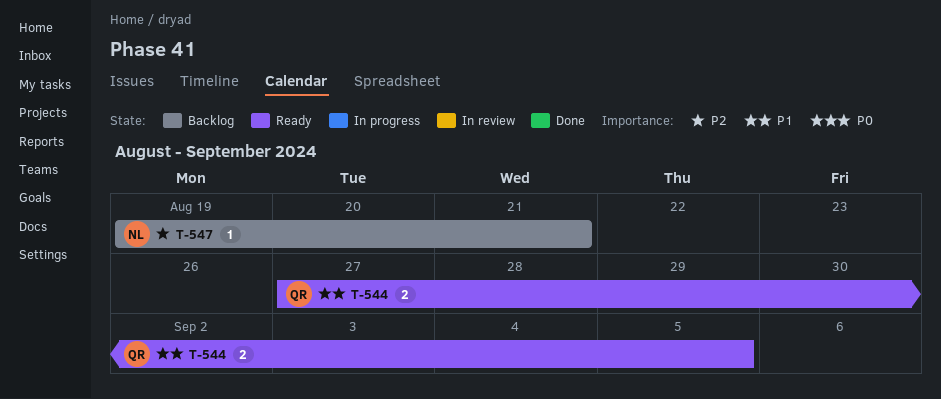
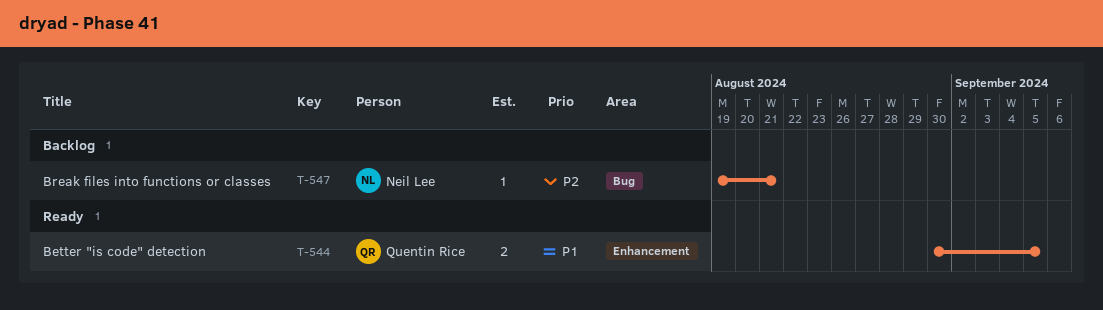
T-544, start: Aug 27 -> Aug 30

